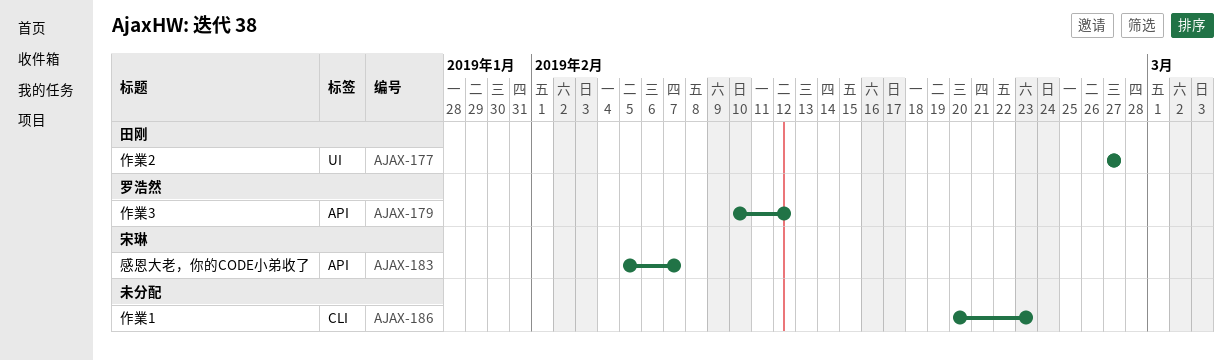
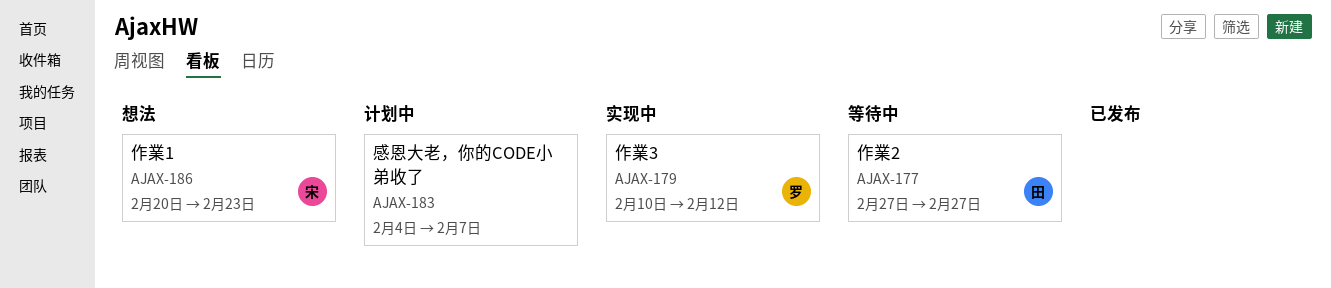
AJAX-183, owner: 宋琳 -> none
AJAX-183, start: Feb 5 -> Feb 4
AJAX-186, owner: none -> 宋琳

